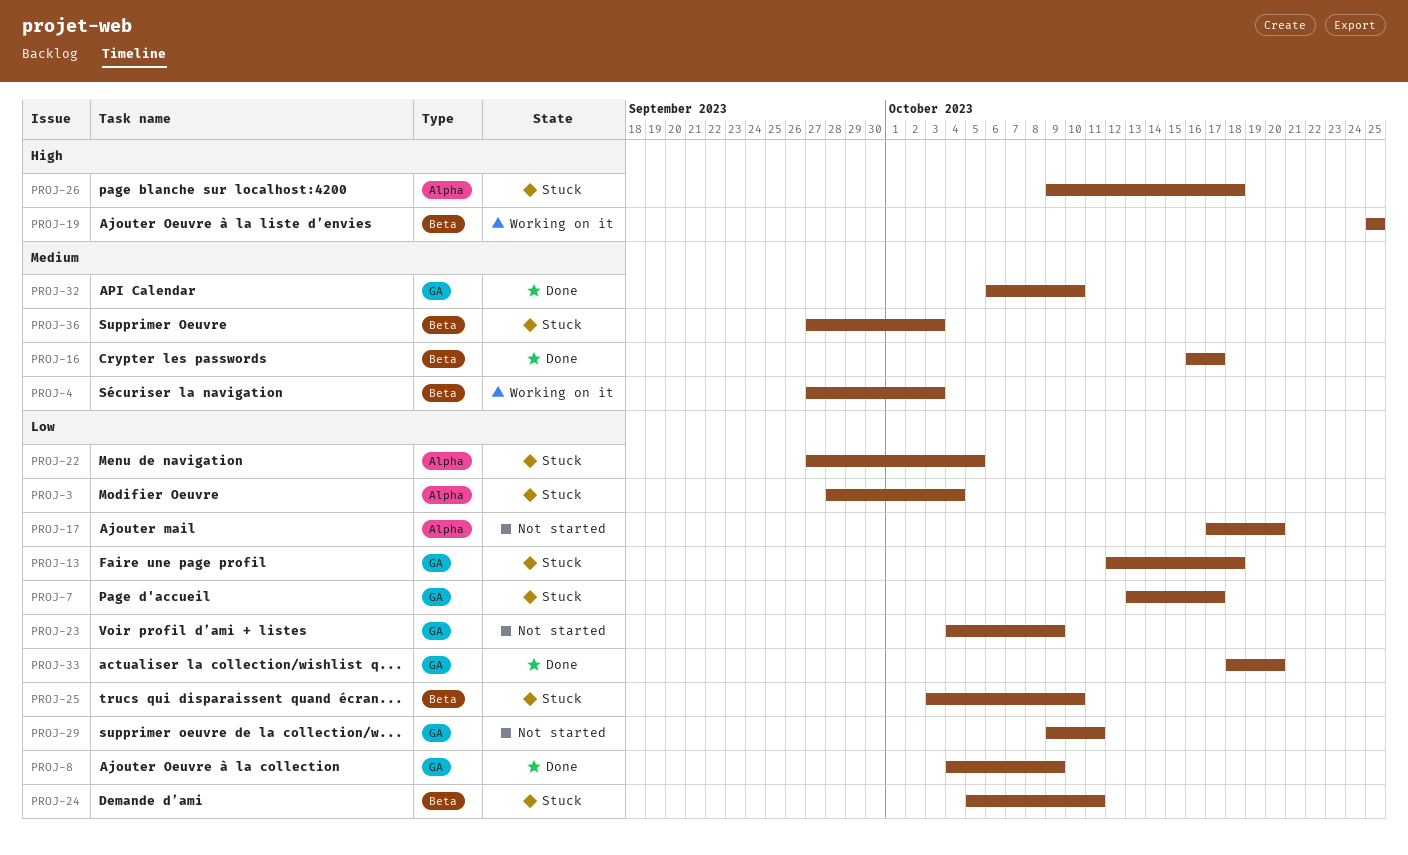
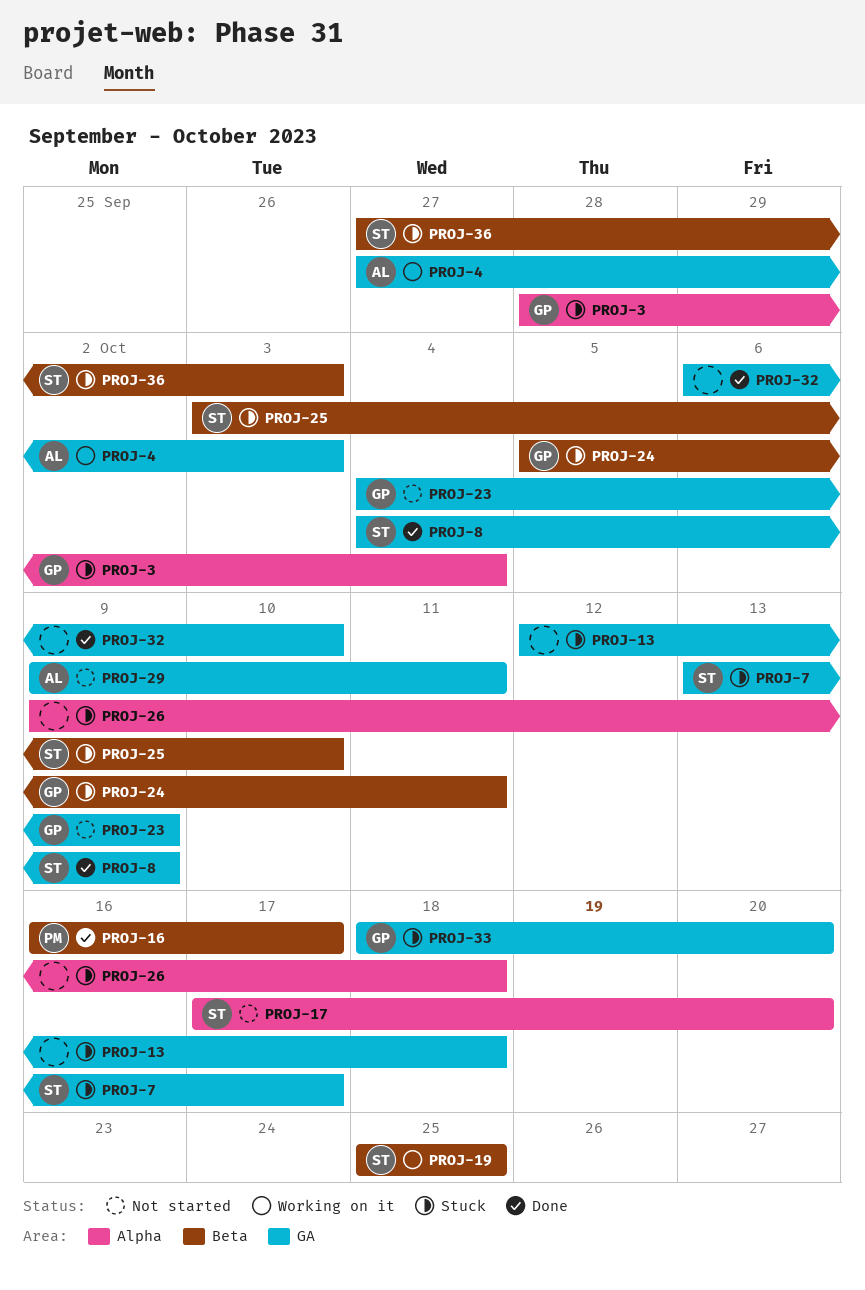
PROJ-4, label: Beta -> GA
PROJ-22: present -> none
PROJ-33, status: Done -> Stuck

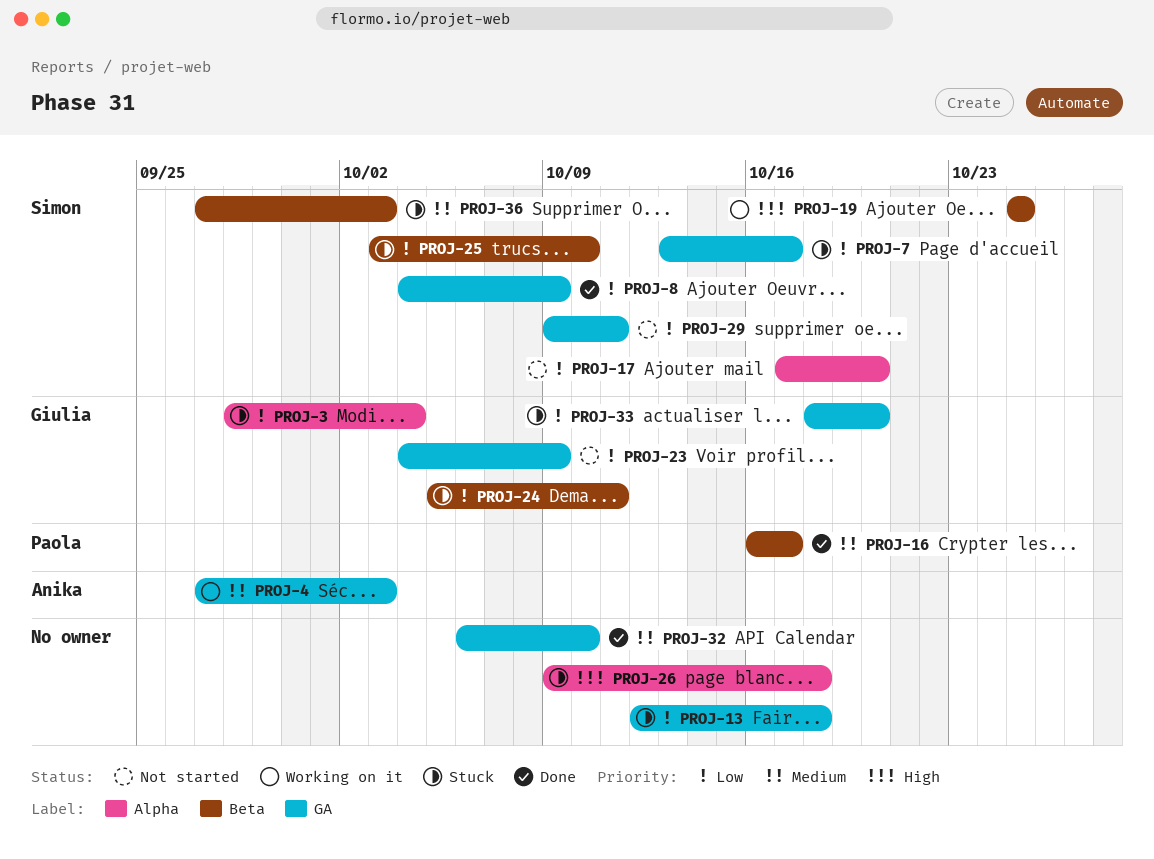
PROJ-29, owner: Anika -> Simon

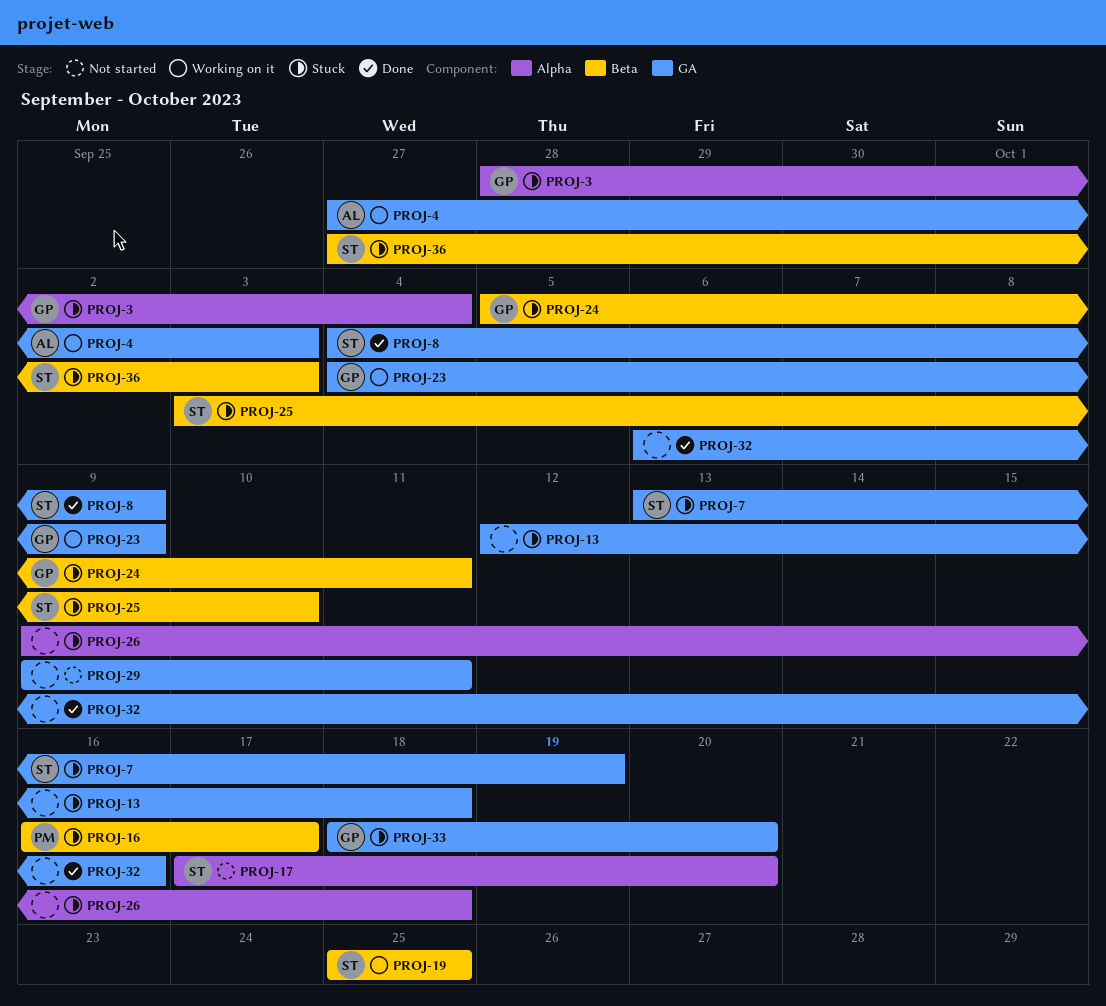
PROJ-7, due: Oct 17 -> Oct 19
PROJ-16, status: Done -> Stuck
PROJ-23, status: Not started -> Working on it
PROJ-29, owner: Simon -> none
PROJ-32, due: Oct 10 -> Oct 16

